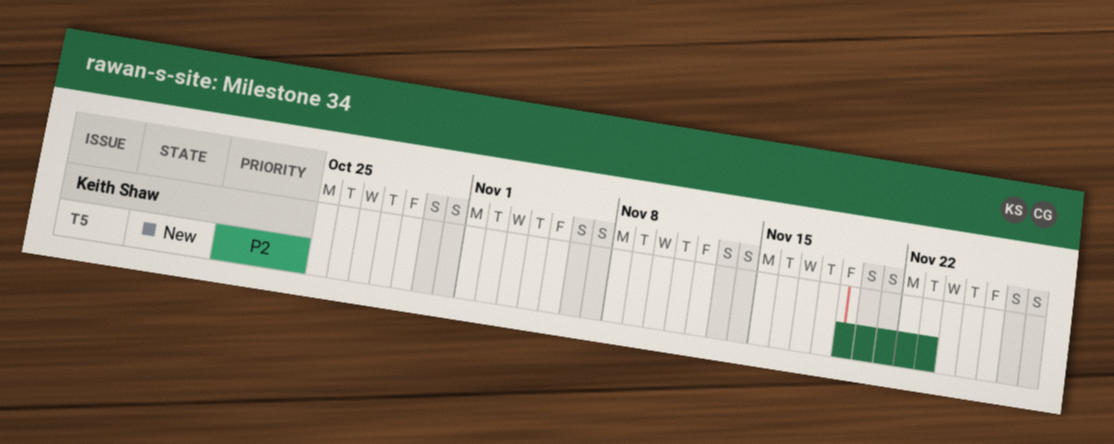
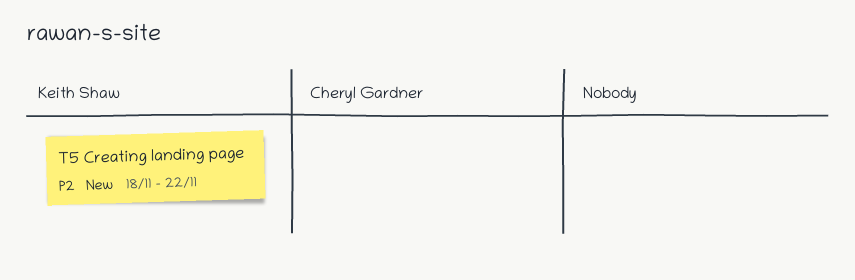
T5, start: Nov 19 -> Nov 18
T5, due: Nov 23 -> Nov 22

